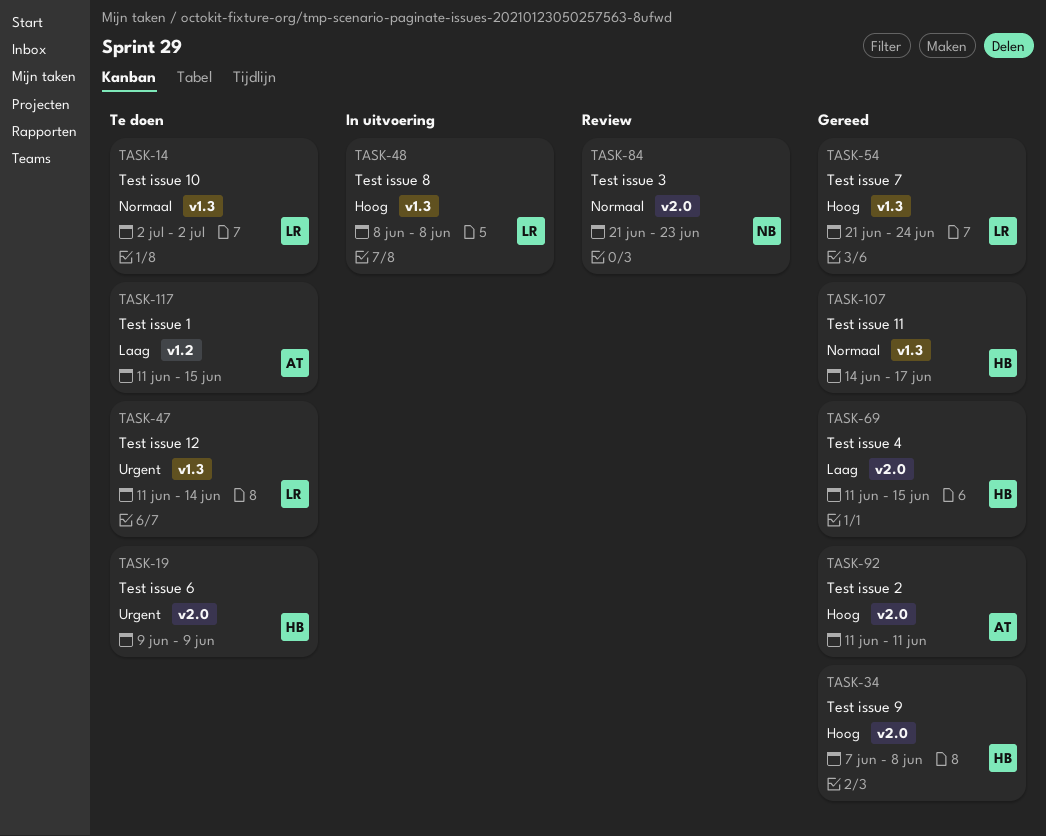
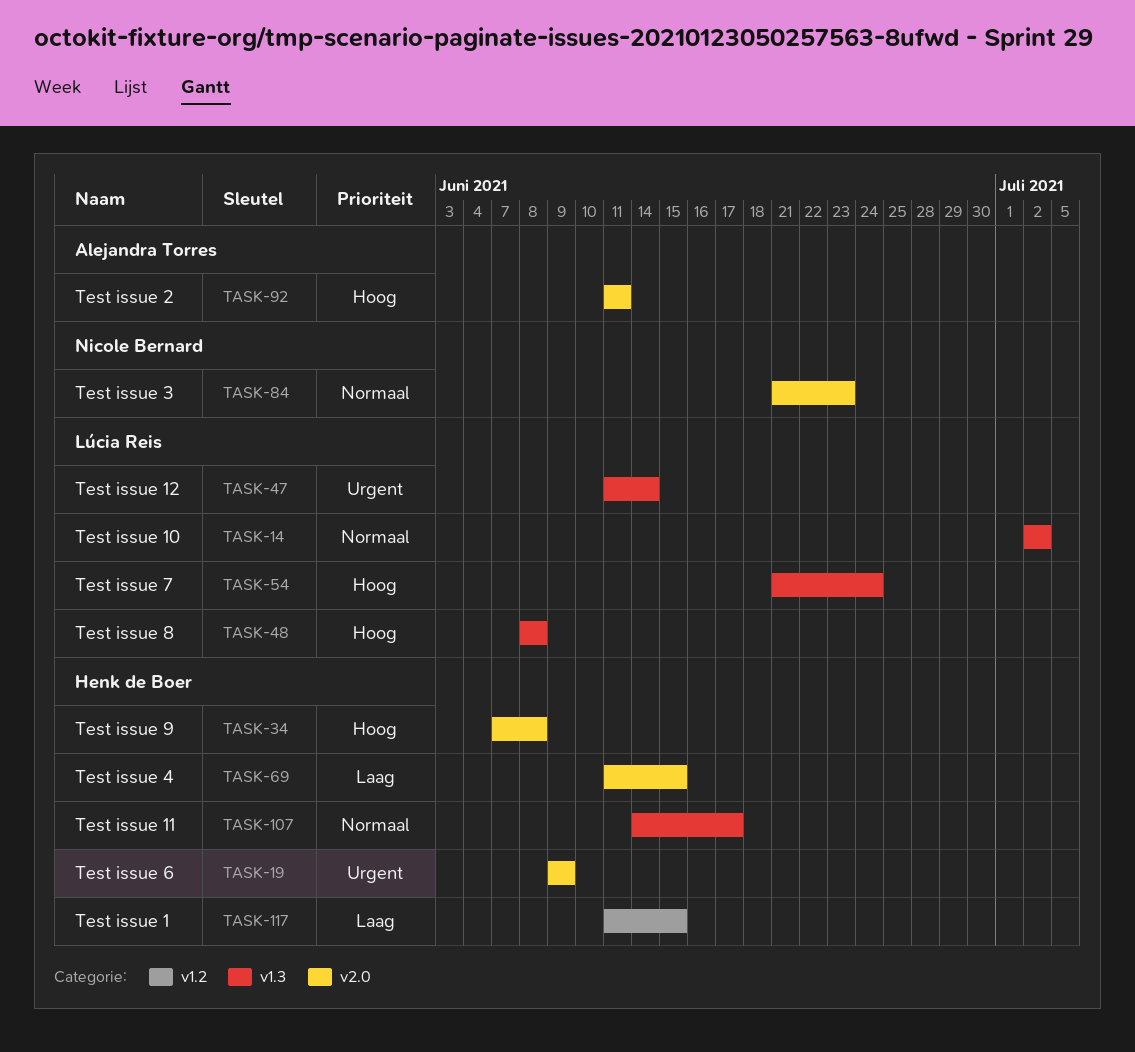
TASK-117, owner: Alejandra Torres -> Henk de Boer

